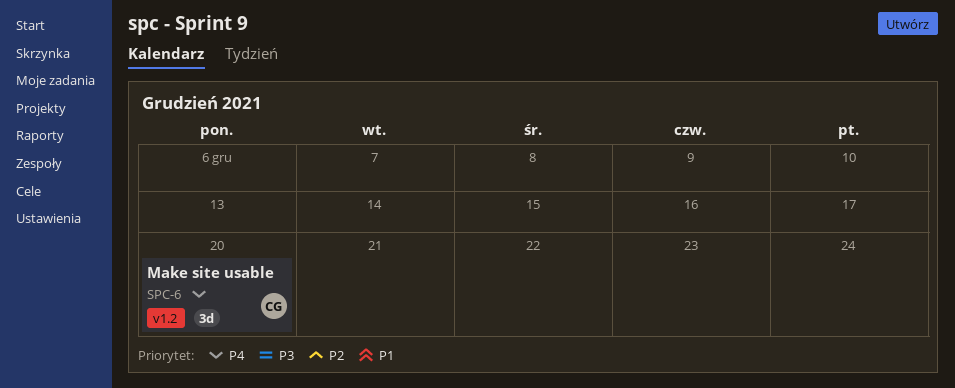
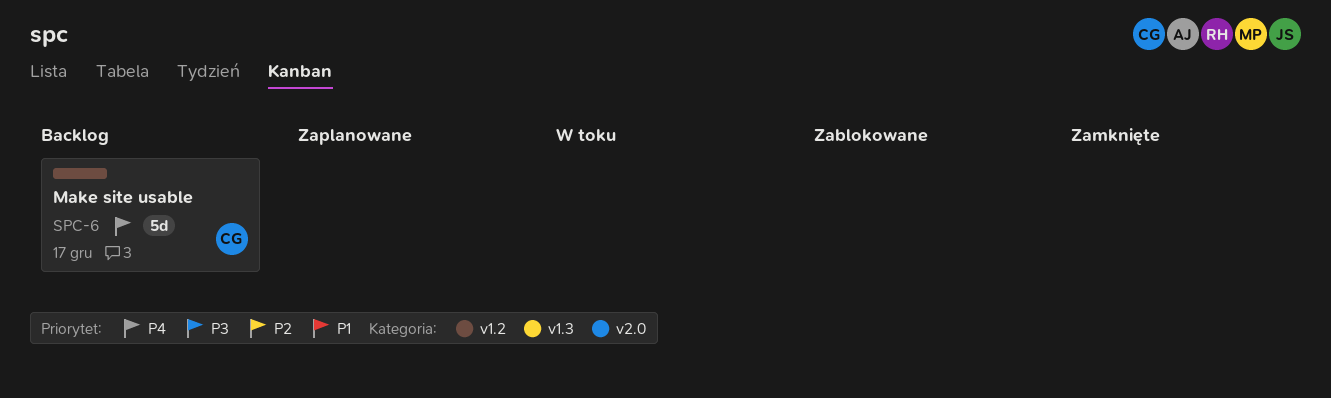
SPC-6, estimate: 3d -> 5d
SPC-6, due: Dec 20 -> Dec 17

